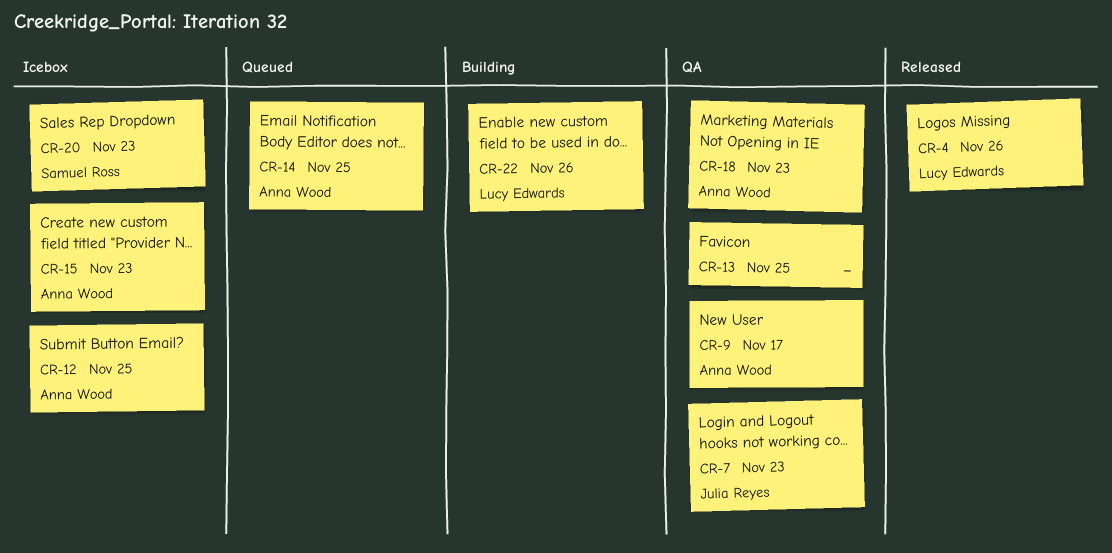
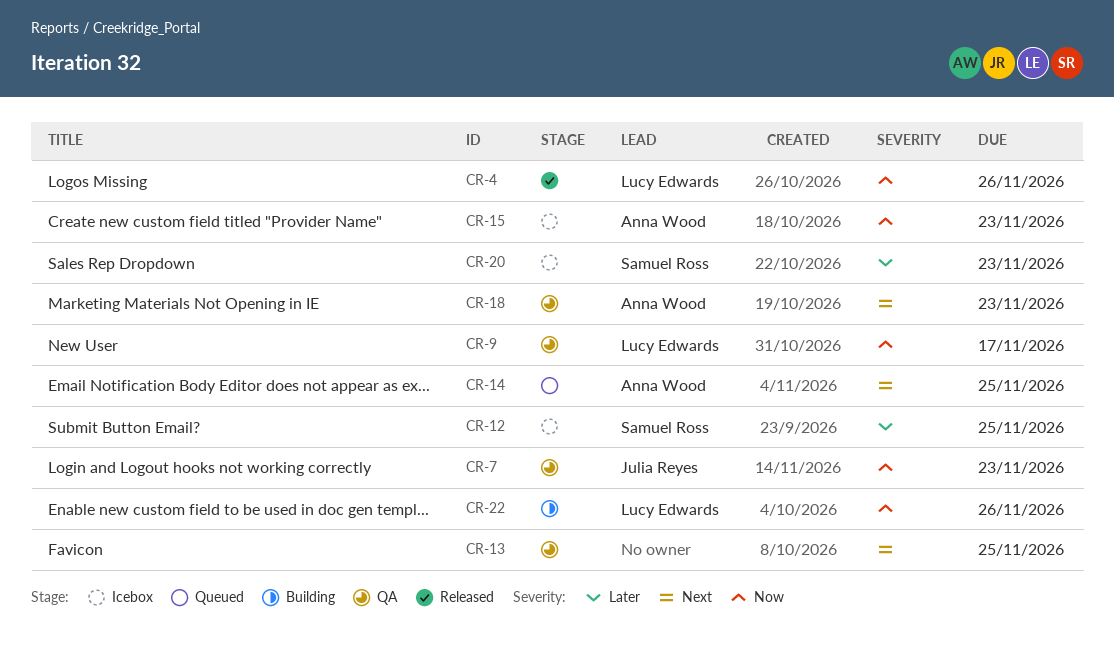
CR-9, owner: Anna Wood -> Lucy Edwards
CR-12, owner: Anna Wood -> Samuel Ross

